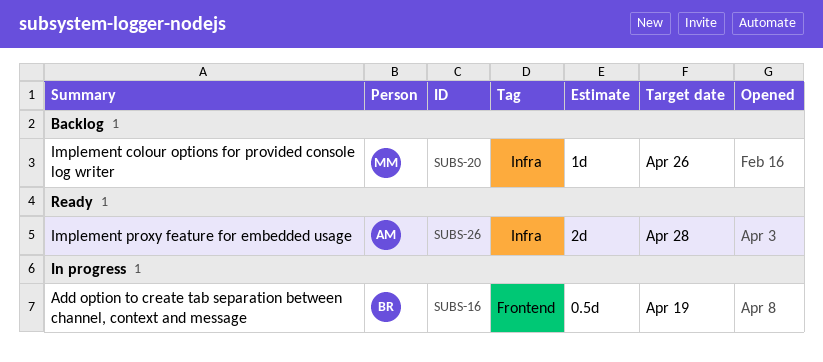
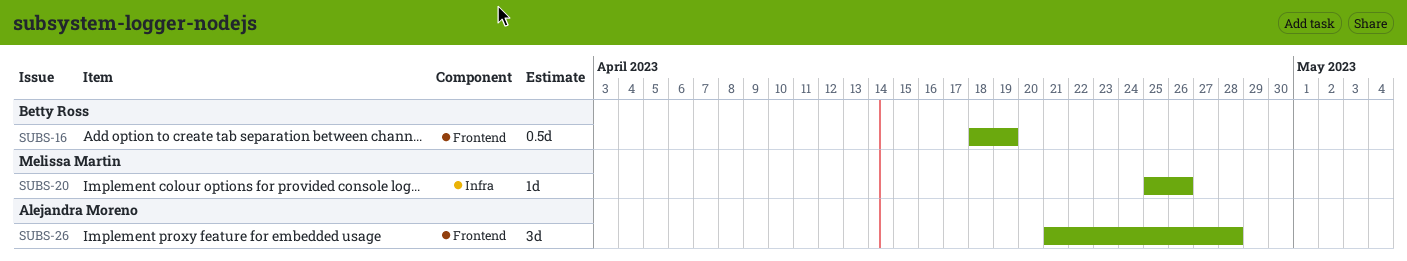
SUBS-26, label: Infra -> Frontend
SUBS-26, estimate: 2d -> 3d

